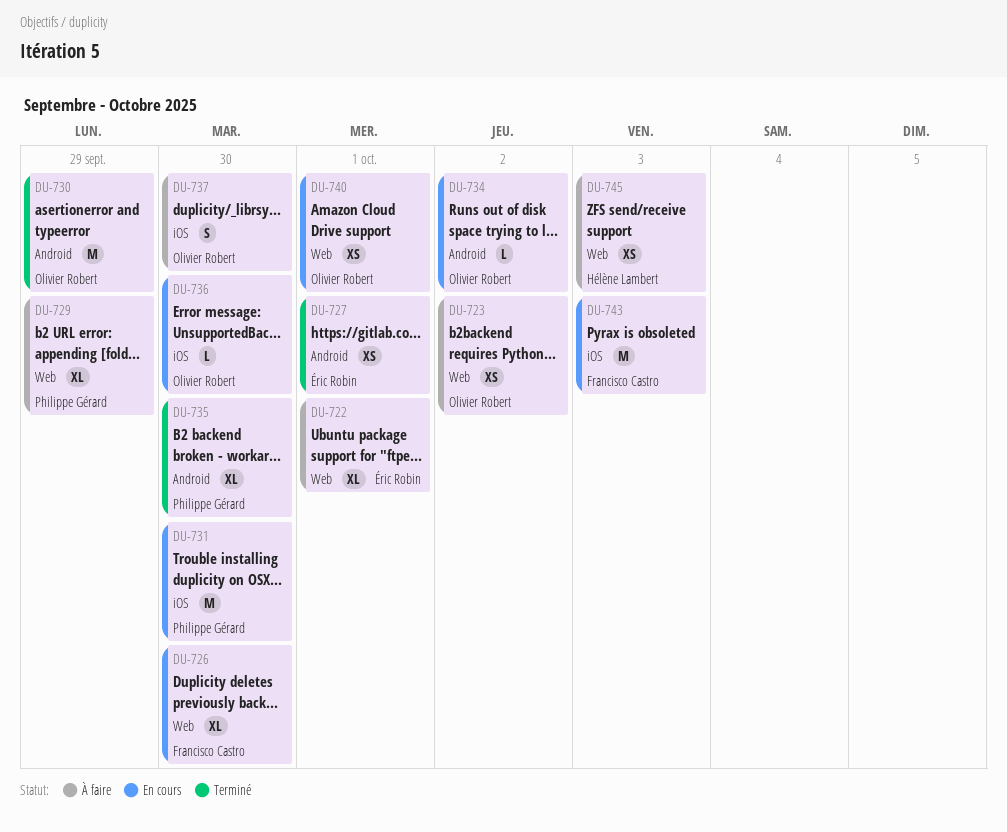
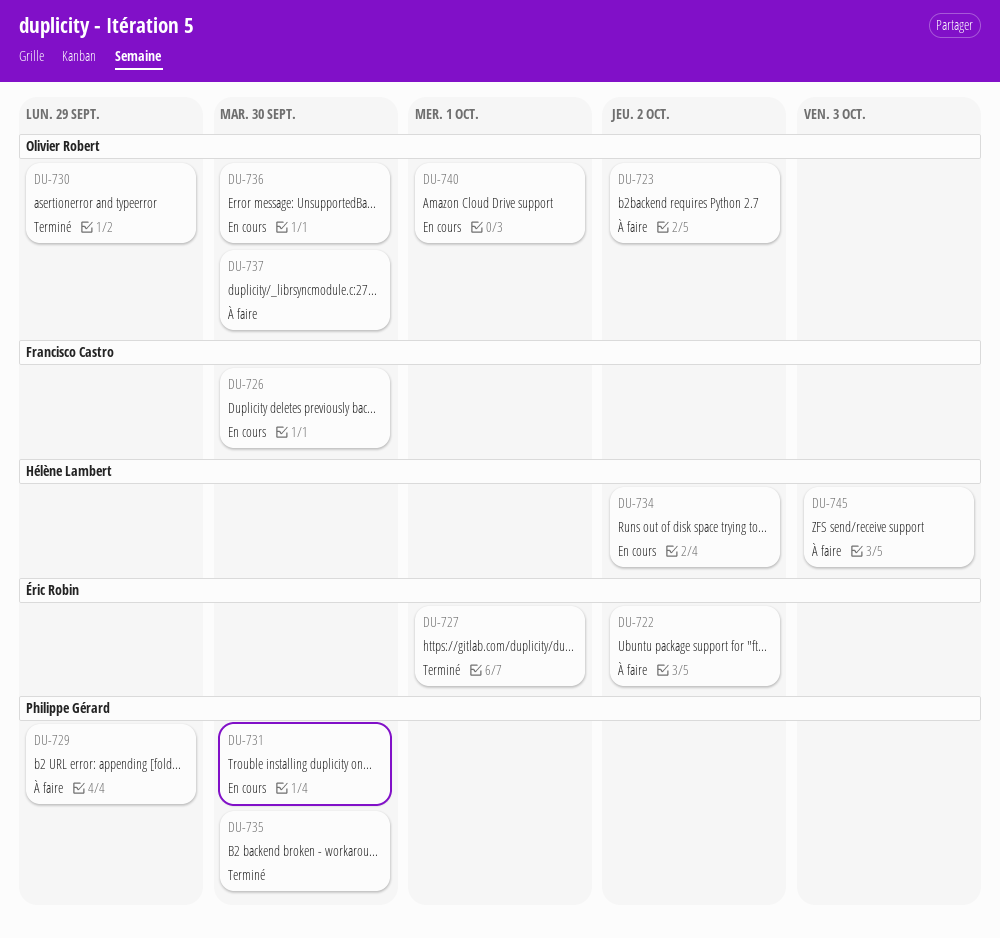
DU-722, due: Oct 1 -> Oct 2
DU-734, owner: Olivier Robert -> Hélène Lambert
DU-743: present -> none

